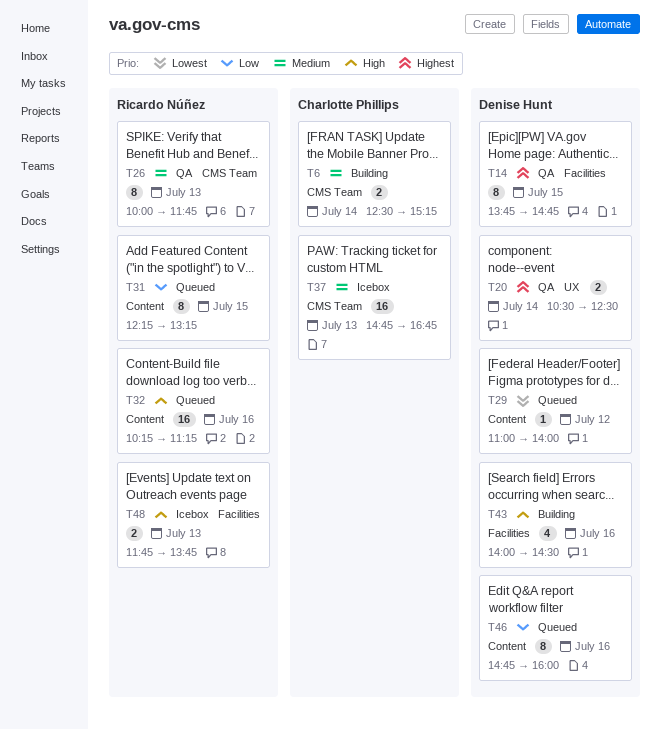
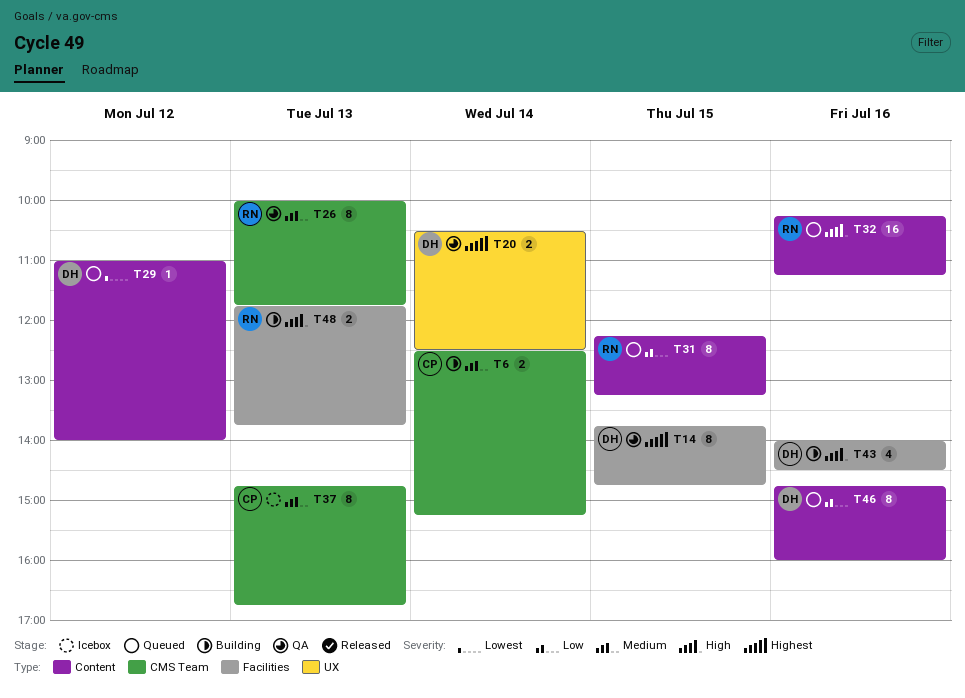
T37, estimate: 16 -> 8
T48, status: Icebox -> Building

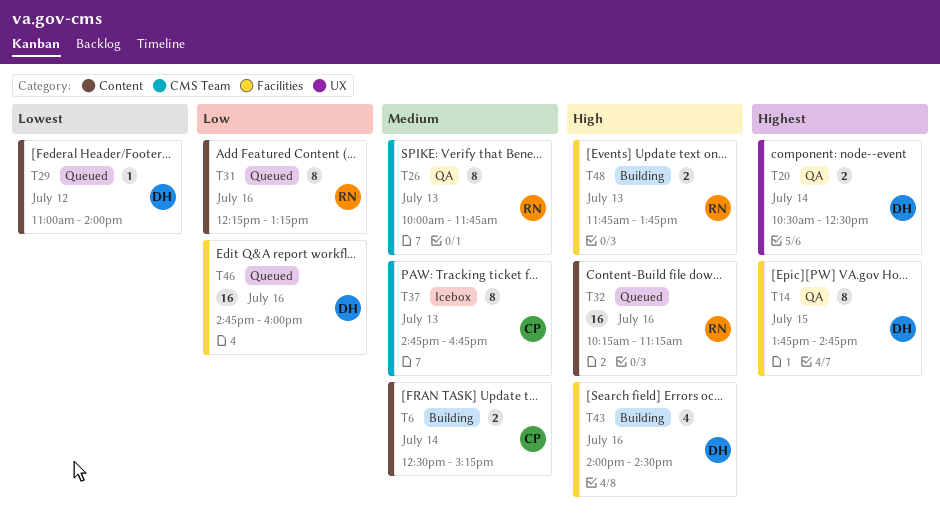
T6, label: CMS Team -> Content
T31, day: Jul 15 -> Jul 16
T46, label: Content -> Facilities
T46, estimate: 8 -> 16

